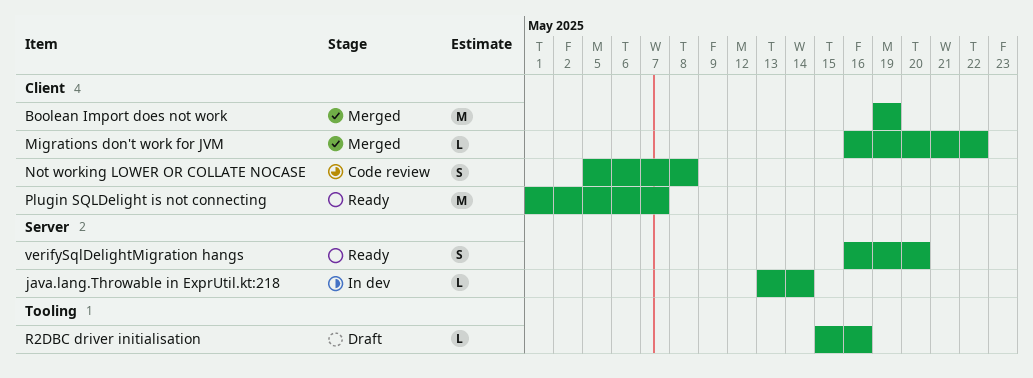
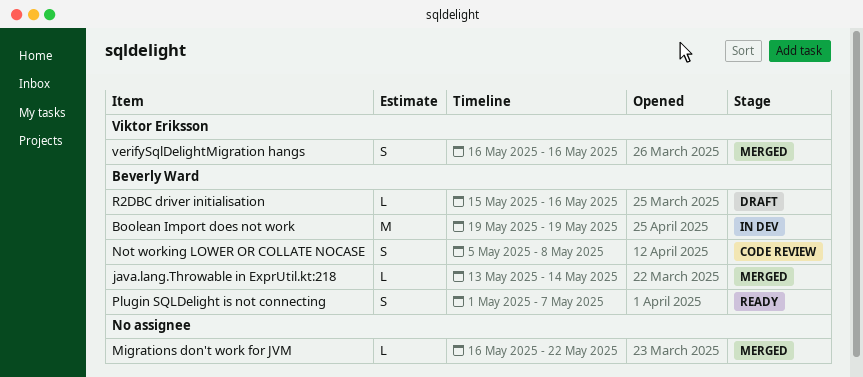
Boolean Import does not work, status: Merged -> In dev
java.lang.Throwable in ExprUtil.kt:218, status: In dev -> Merged
Plugin SQLDelight is not connecting, estimate: M -> S
verifySqlDelightMigration hangs, status: Ready -> Merged
verifySqlDelightMigration hangs, due: May 20 -> May 16

